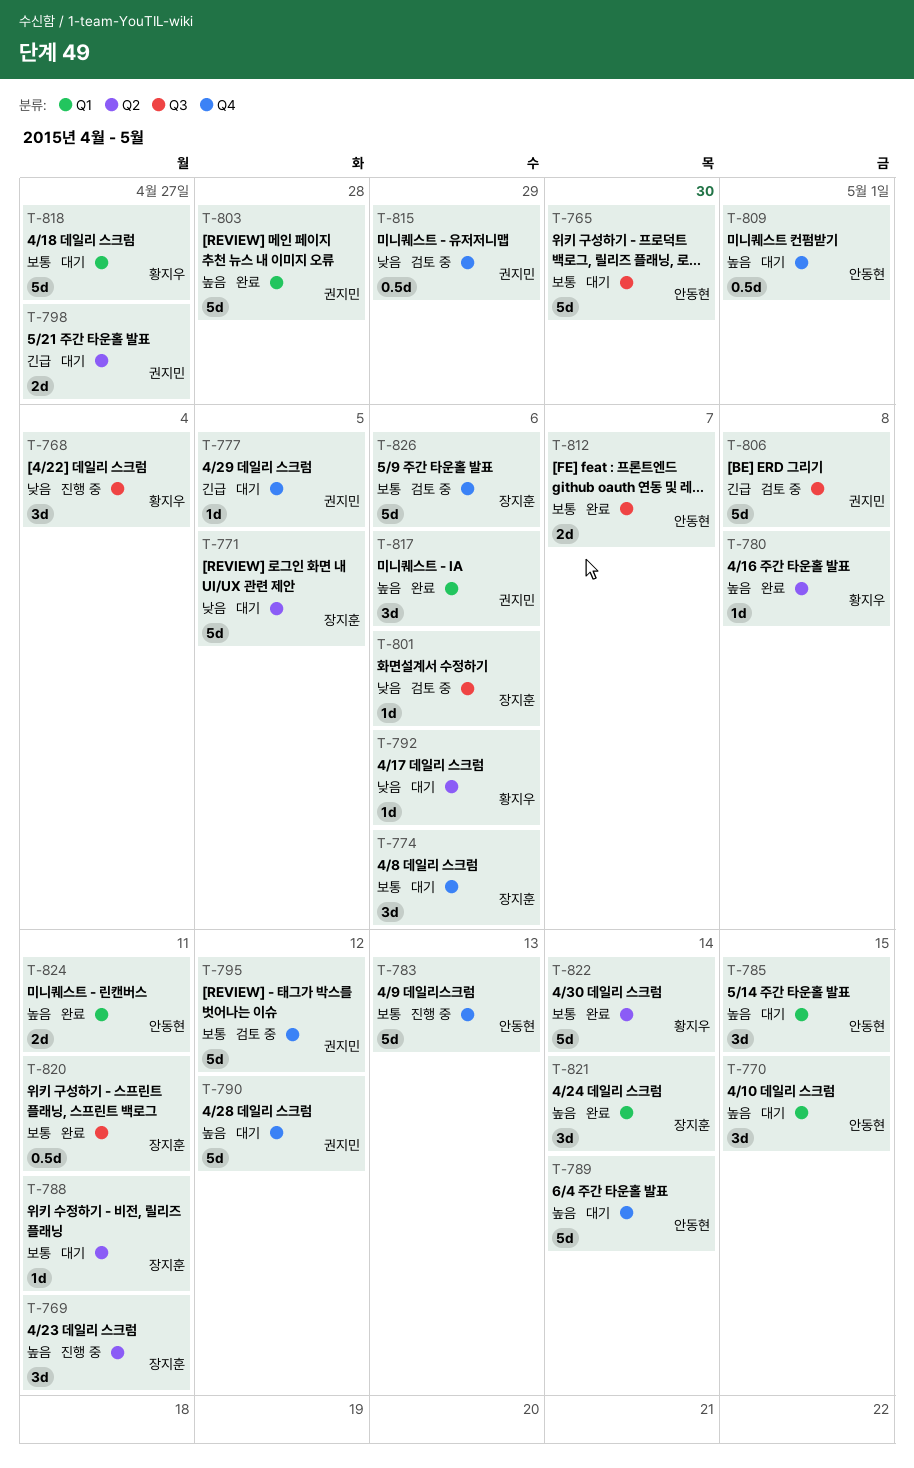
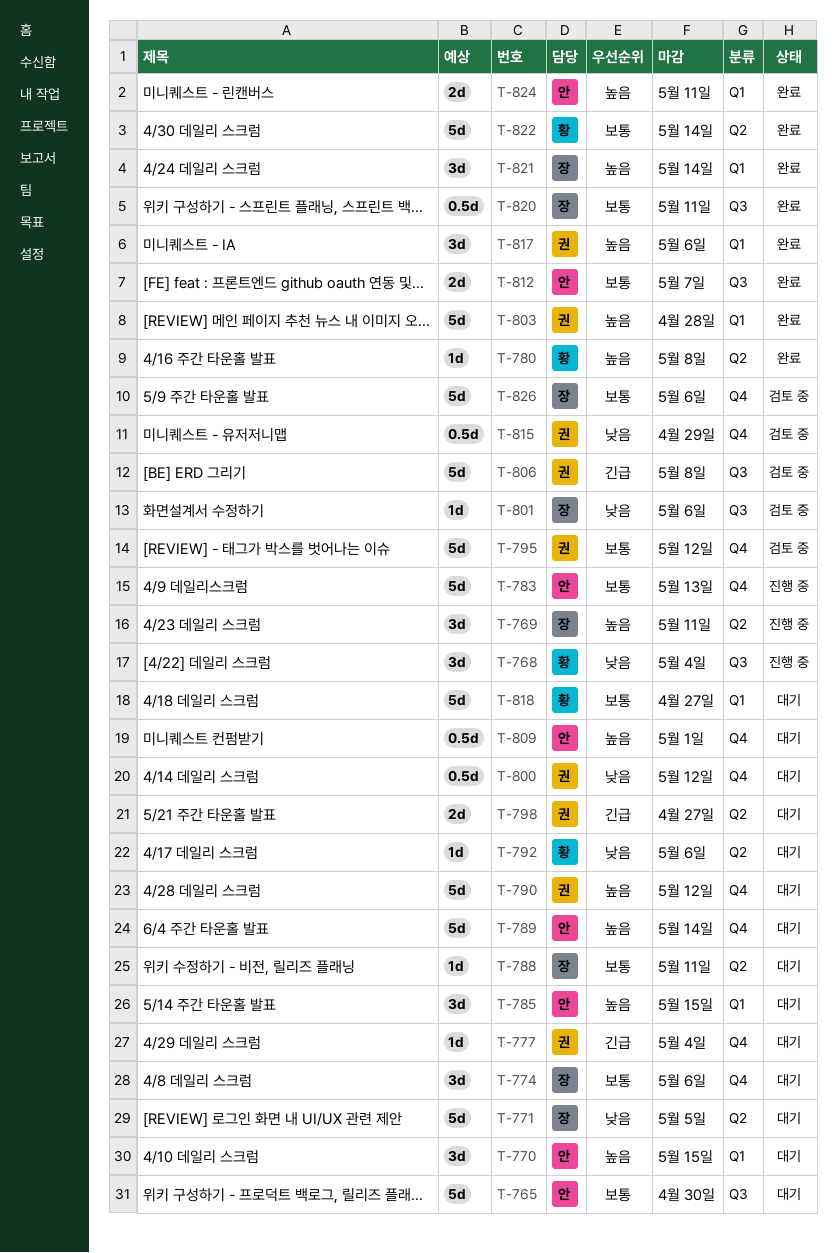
T-777, due: May 5 -> May 4
T-800: none -> present

